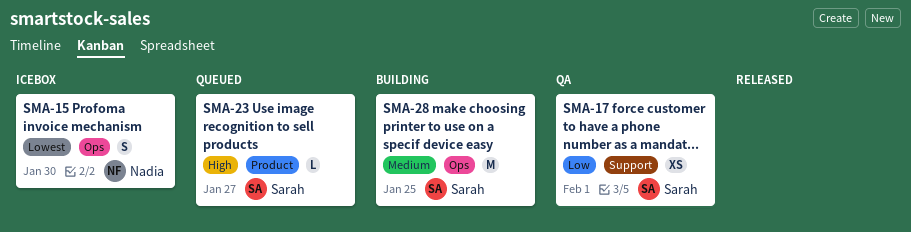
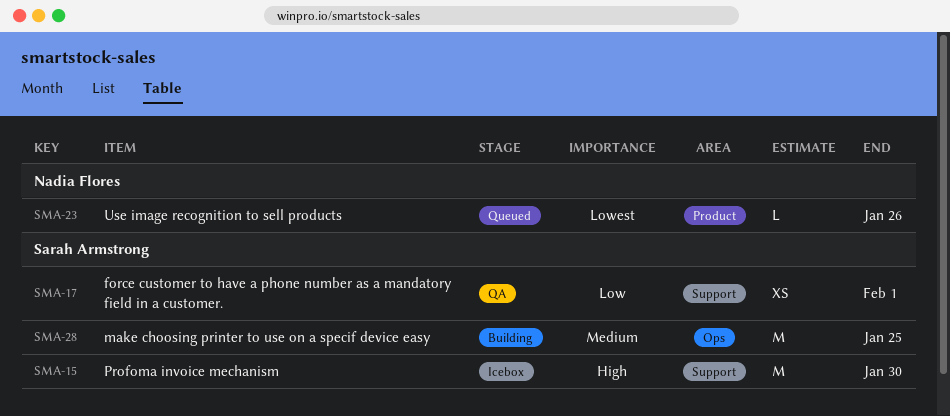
SMA-15, owner: Nadia Flores -> Sarah Armstrong
SMA-15, priority: Lowest -> High
SMA-15, label: Ops -> Support
SMA-15, estimate: S -> M
SMA-23, owner: Sarah Armstrong -> Nadia Flores
SMA-23, priority: High -> Lowest
SMA-23, due: Jan 27 -> Jan 26

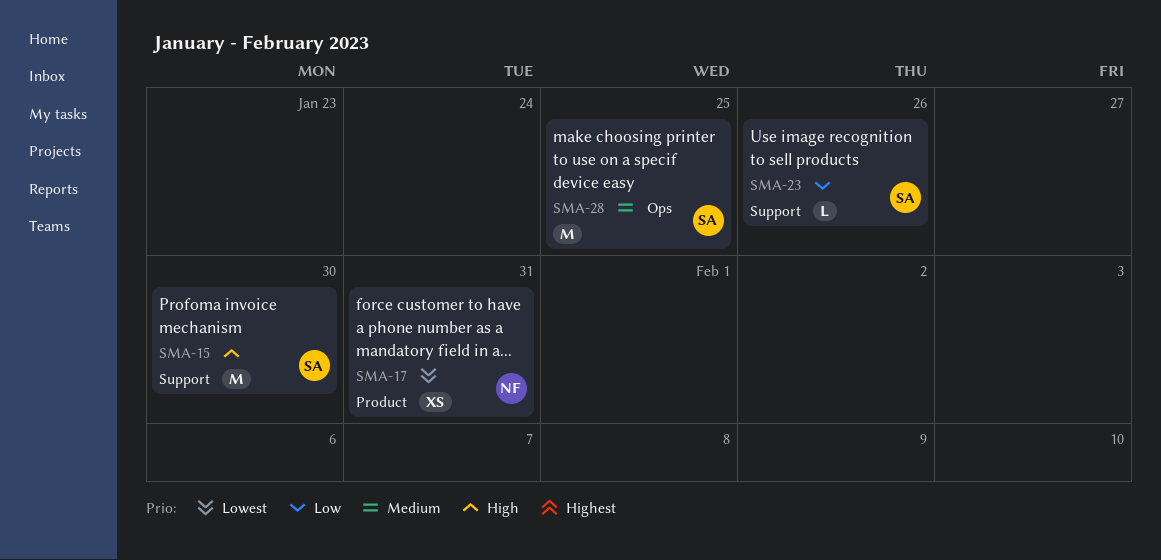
SMA-17, owner: Sarah Armstrong -> Nadia Flores
SMA-17, priority: Low -> Lowest
SMA-17, label: Support -> Product
SMA-17, due: Feb 1 -> Jan 31
SMA-23, owner: Nadia Flores -> Sarah Armstrong
SMA-23, priority: Lowest -> Low
SMA-23, label: Product -> Support

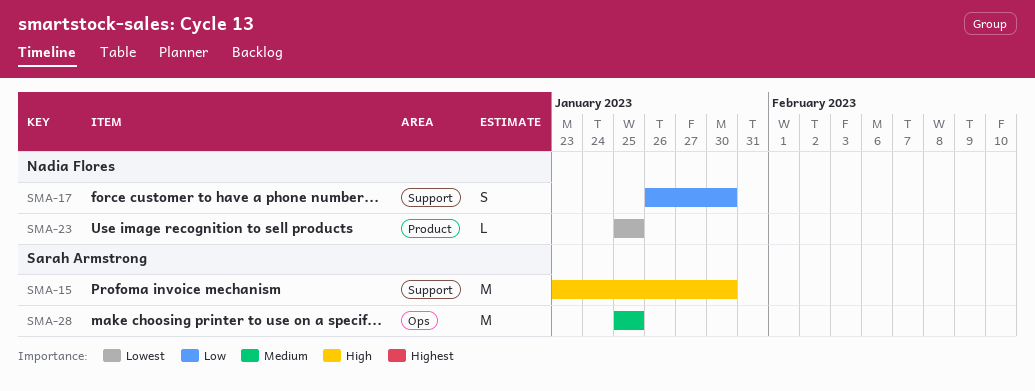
SMA-17, priority: Lowest -> Low
SMA-17, label: Product -> Support
SMA-17, estimate: XS -> S
SMA-17, due: Jan 31 -> Jan 30
SMA-23, owner: Sarah Armstrong -> Nadia Flores
SMA-23, priority: Low -> Lowest
SMA-23, label: Support -> Product
SMA-23, due: Jan 26 -> Jan 25

